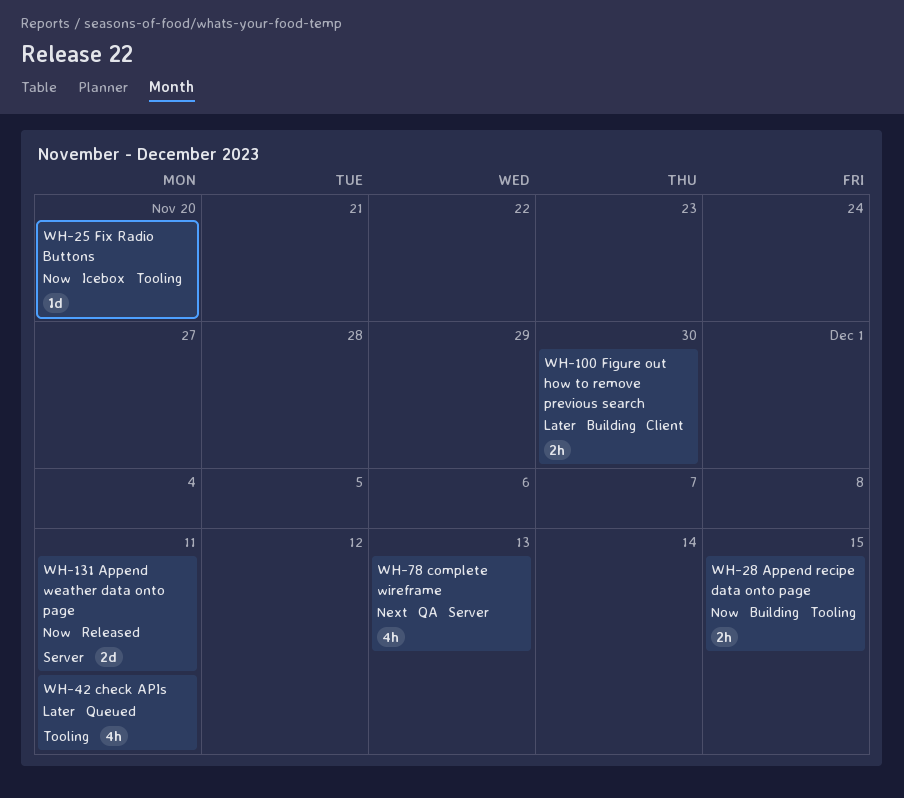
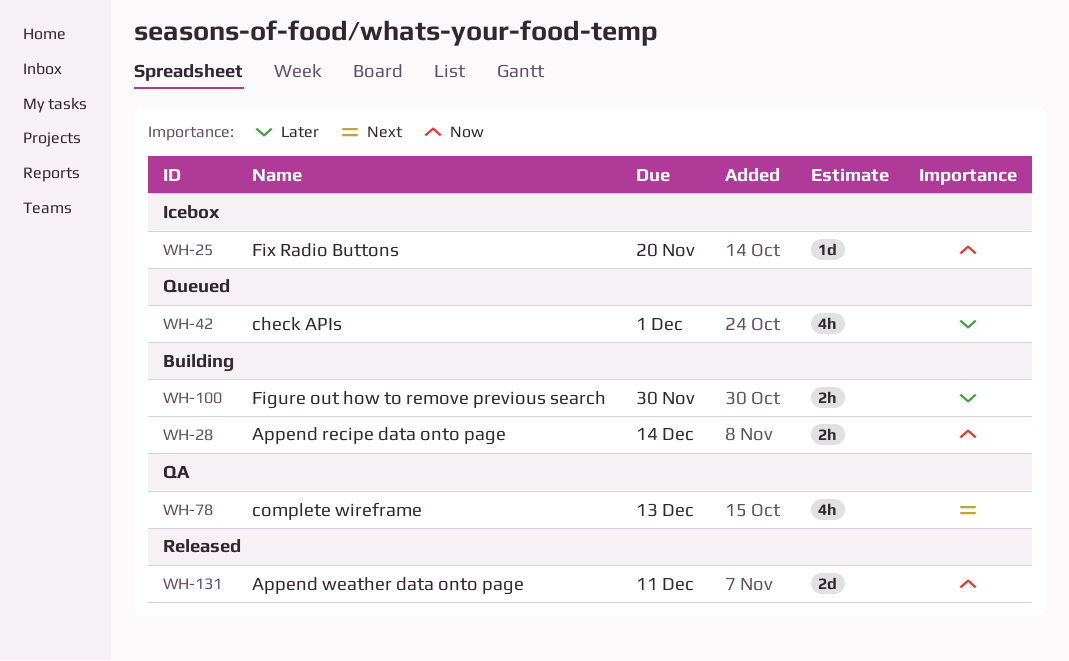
WH-28, due: Dec 15 -> Dec 14
WH-42, due: Dec 11 -> Dec 1

